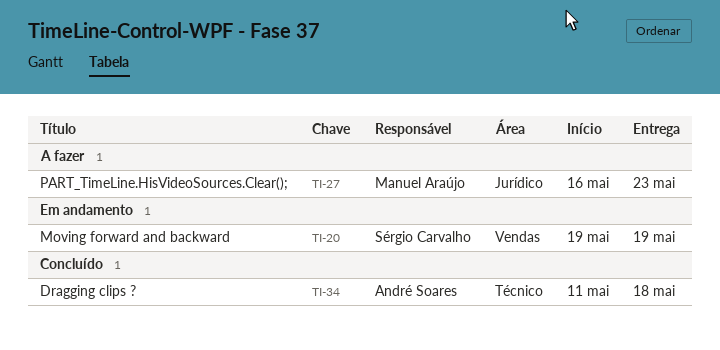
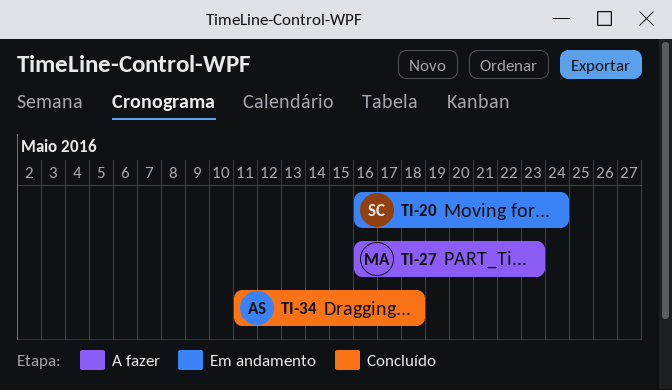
TI-20, start: May 19 -> May 16
TI-20, due: May 19 -> May 24

